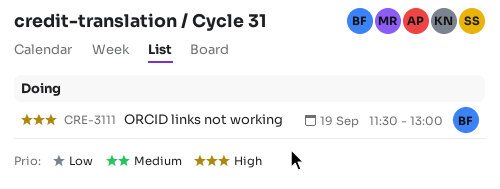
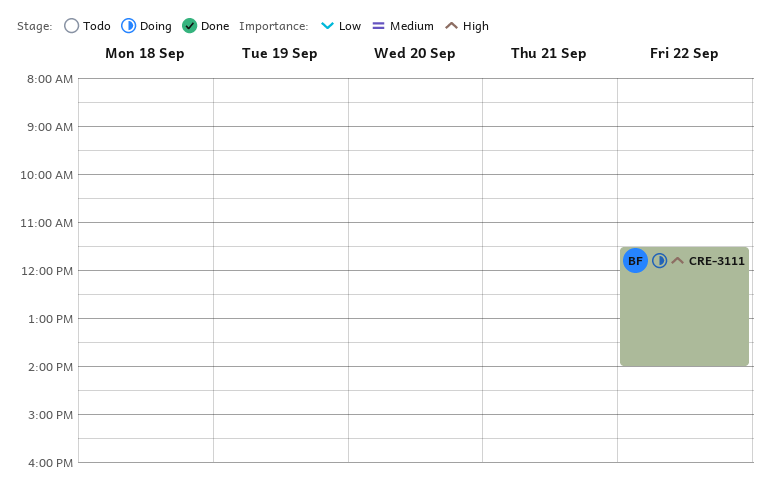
CRE-3111, day: Sep 19 -> Sep 22
CRE-3111, ends: 13:00 -> 14:00

